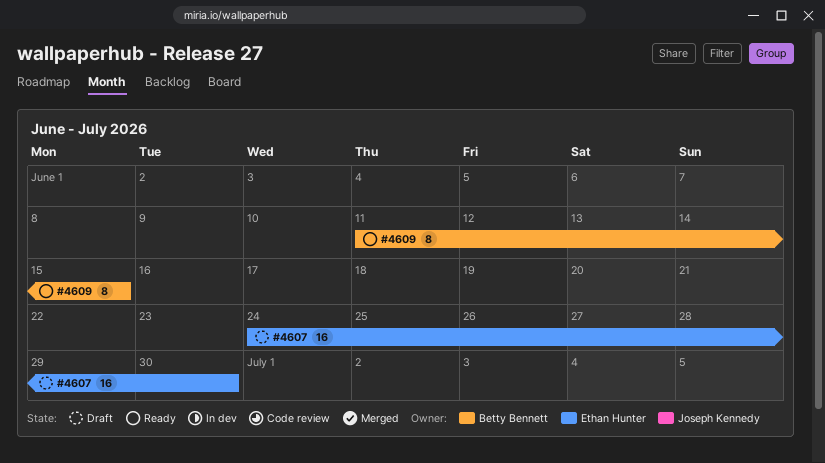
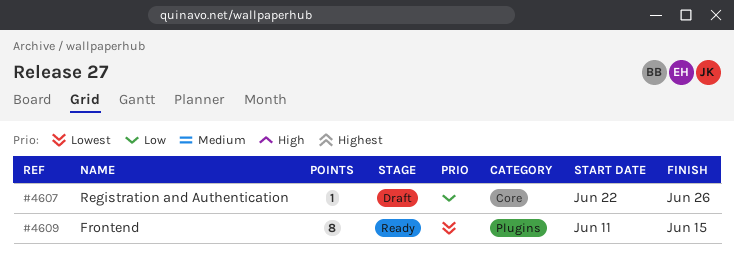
#4607, estimate: 16 -> 1
#4607, start: Jun 24 -> Jun 22
#4607, due: Jun 30 -> Jun 26

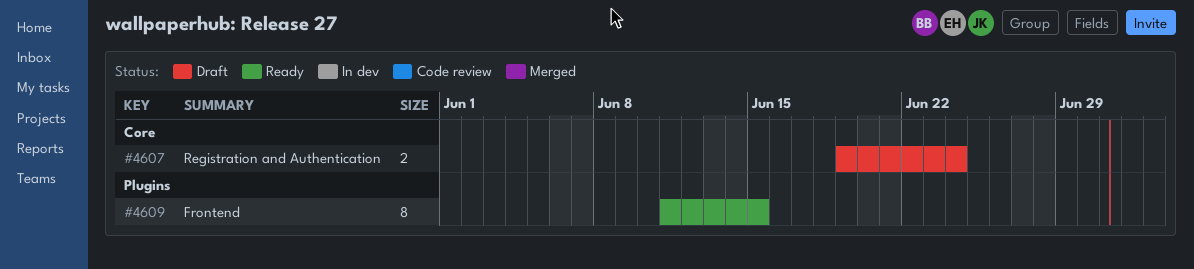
#4607, estimate: 1 -> 2
#4607, start: Jun 22 -> Jun 19
#4607, due: Jun 26 -> Jun 24

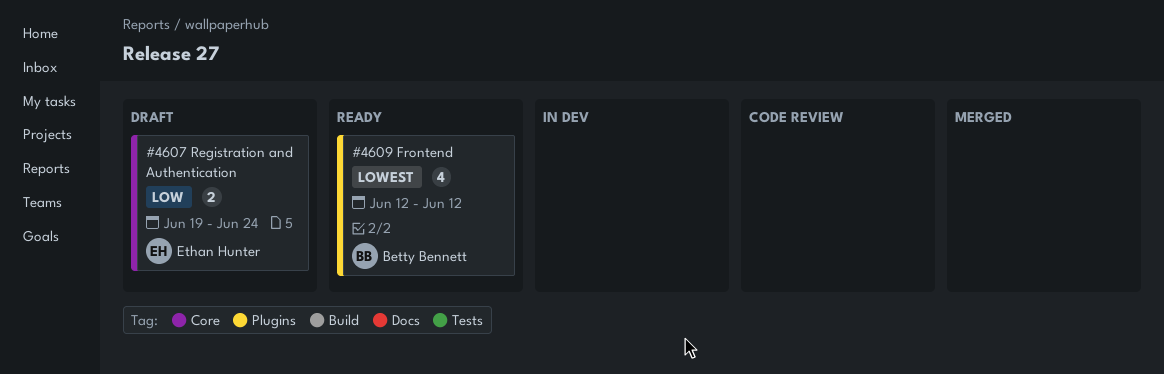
#4609, estimate: 8 -> 4
#4609, start: Jun 11 -> Jun 12
#4609, due: Jun 15 -> Jun 12

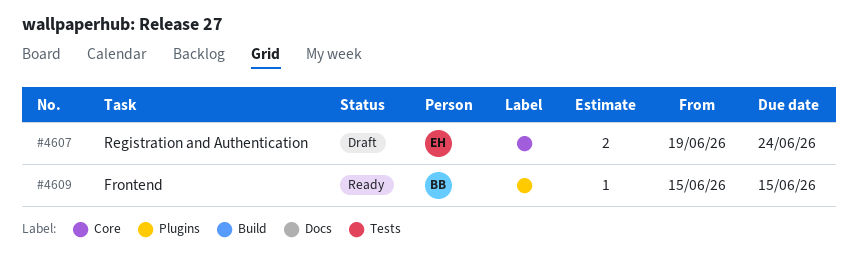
#4609, estimate: 4 -> 1
#4609, start: Jun 12 -> Jun 15
#4609, due: Jun 12 -> Jun 15

